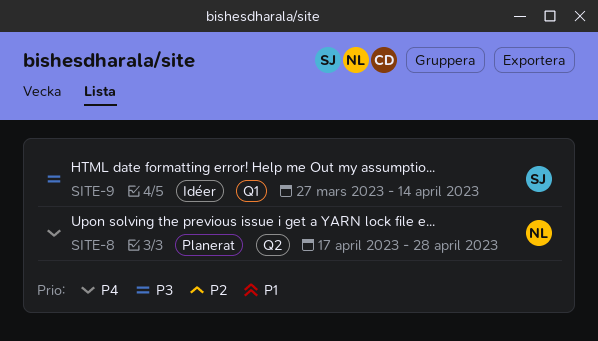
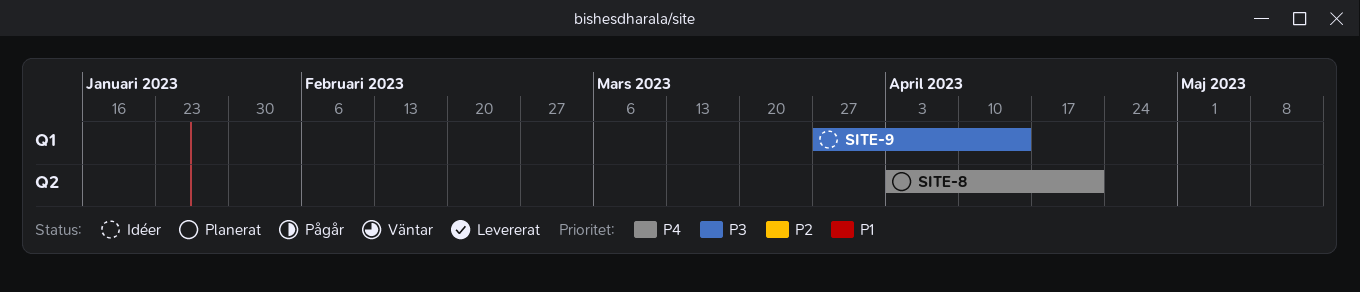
SITE-8, start: Apr 17 -> Apr 3
SITE-8, due: Apr 28 -> Apr 21

